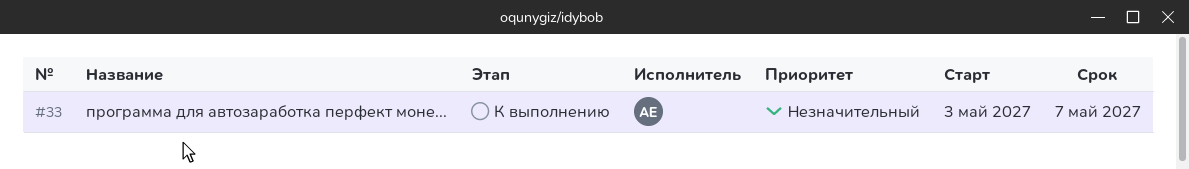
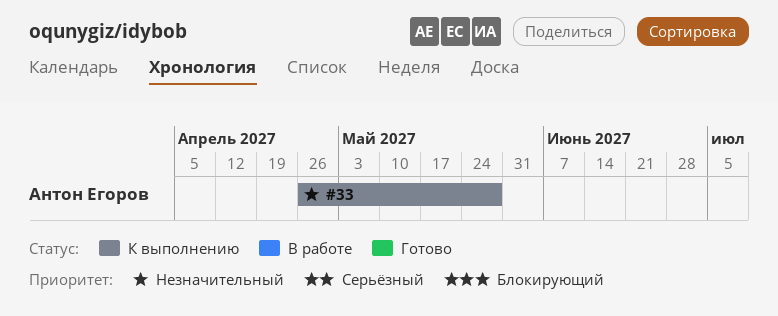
#33, start: May 3 -> Apr 26
#33, due: May 7 -> May 28

